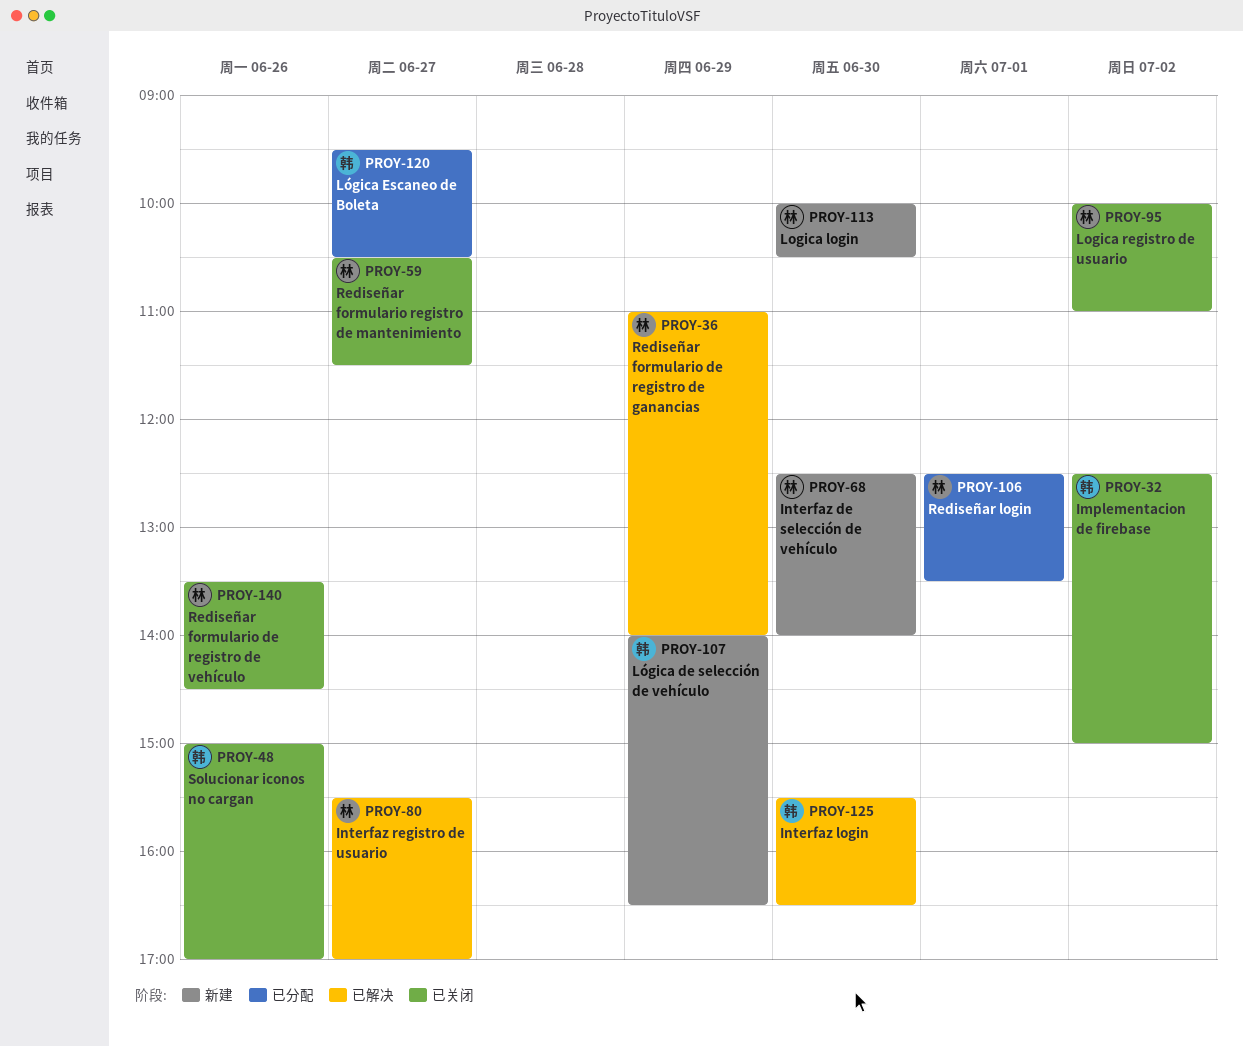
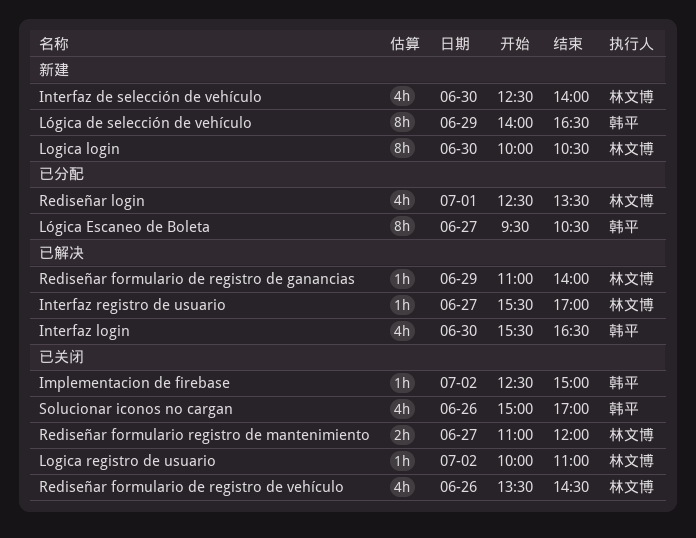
Rediseñar formulario registro de mantenimiento, begins: 10:30 -> 11:00
Rediseñar formulario registro de mantenimiento, ends: 11:30 -> 12:00

